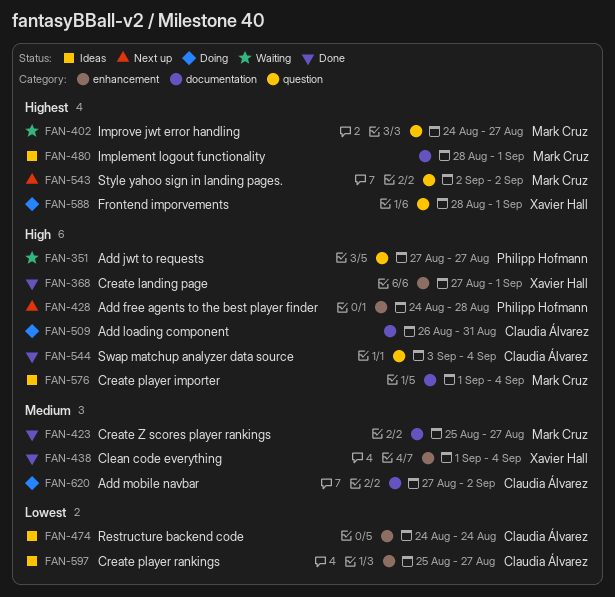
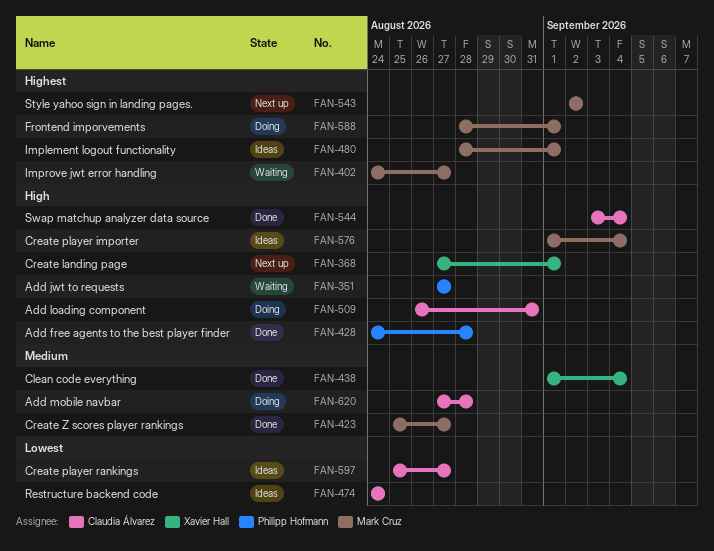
FAN-368, status: Done -> Next up
FAN-428, status: Next up -> Done
FAN-588, owner: Xavier Hall -> Mark Cruz
FAN-620, due: Sep 2 -> Aug 28

